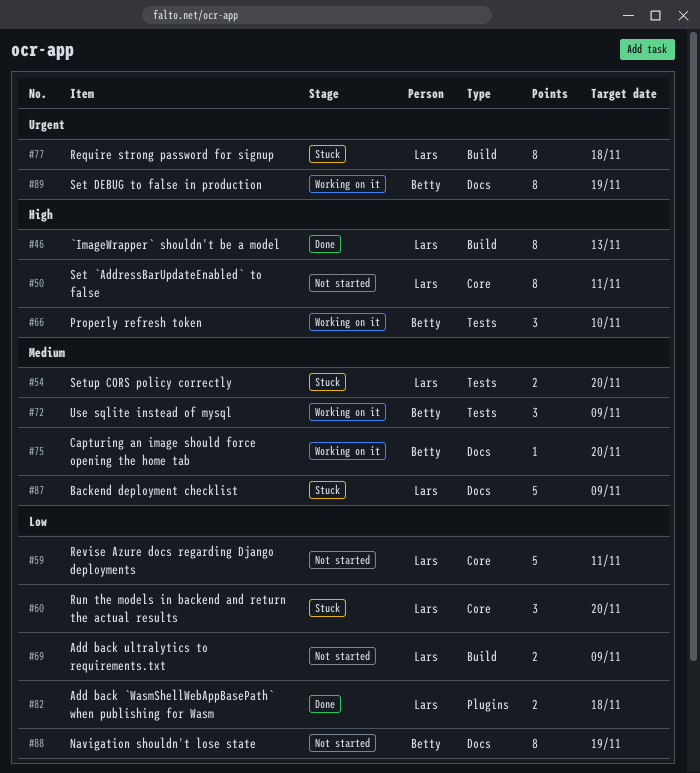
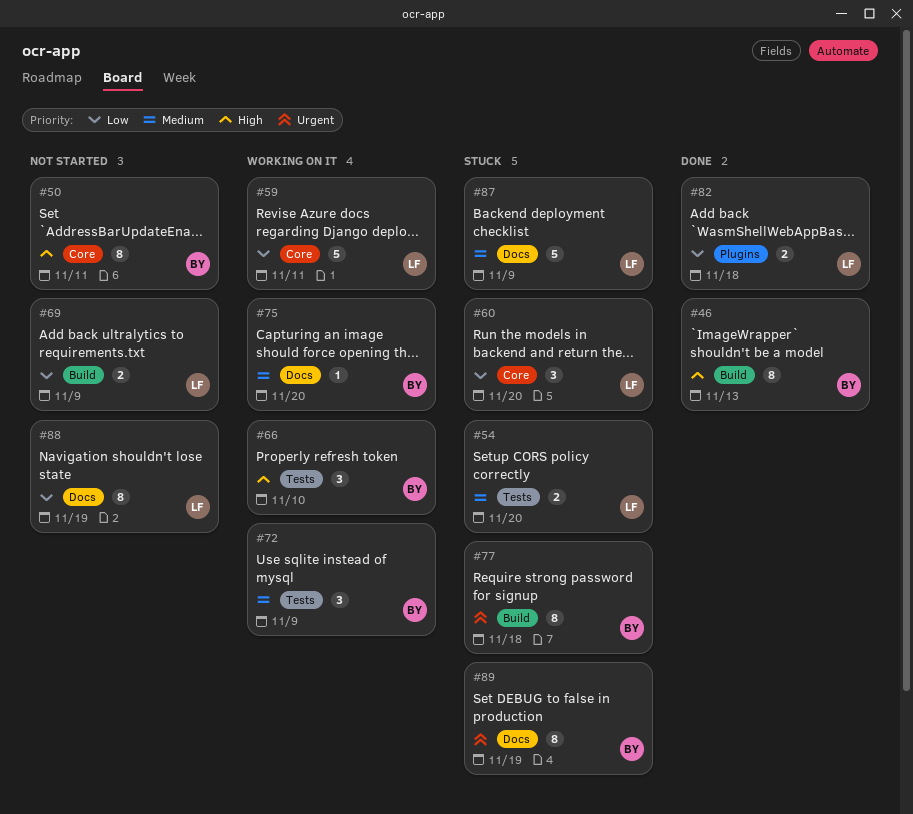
#46, owner: Lars -> Betty
#50, owner: Lars -> Betty
#59, status: Not started -> Working on it
#77, owner: Lars -> Betty
#88, owner: Betty -> Lars
#89, status: Working on it -> Stuck

